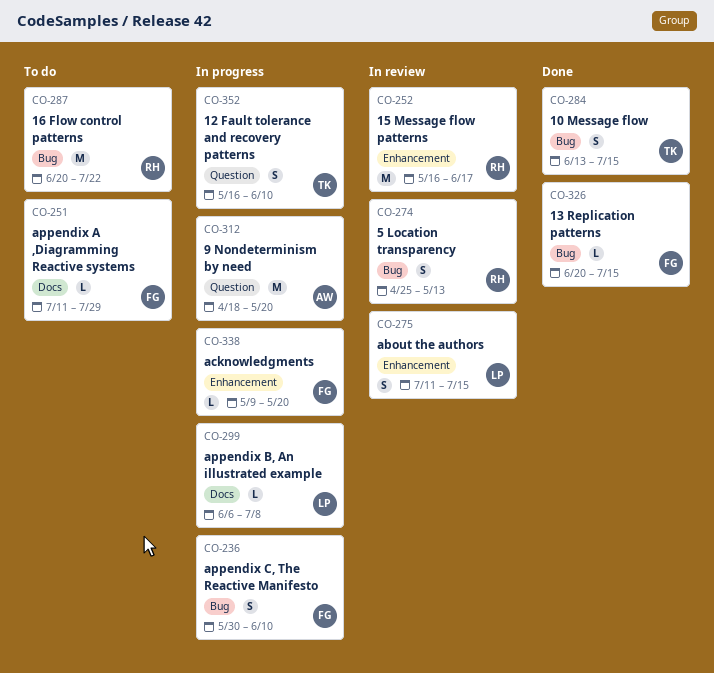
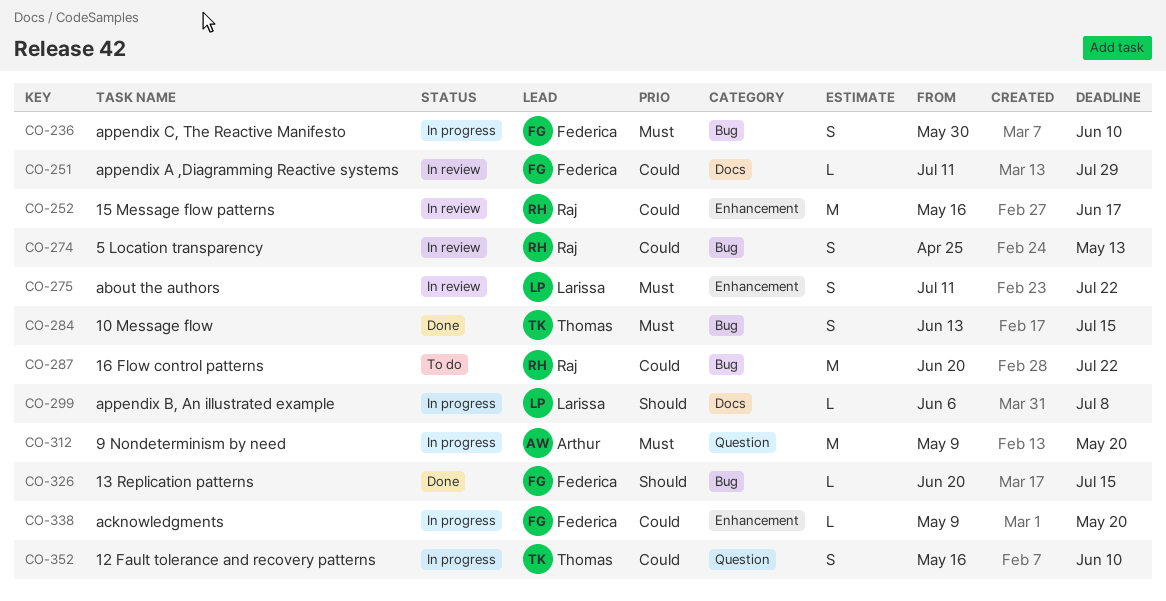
CO-251, status: To do -> In review
CO-275, due: Jul 15 -> Jul 22
CO-312, start: Apr 18 -> May 9

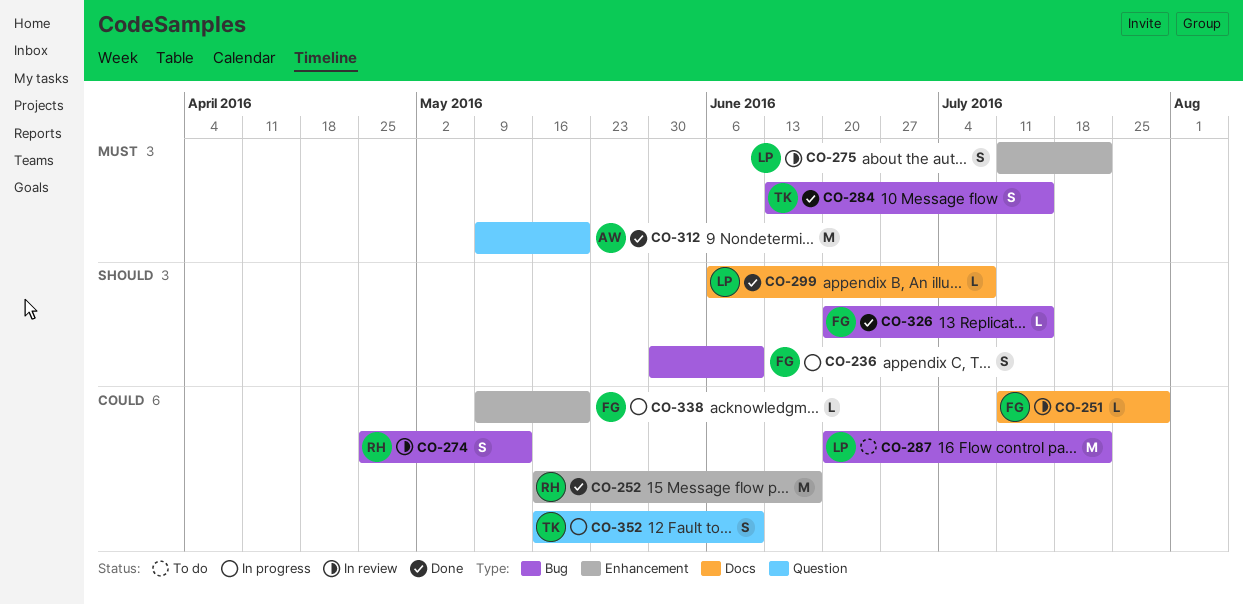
CO-236, priority: Must -> Should
CO-252, status: In review -> Done
CO-287, owner: Raj -> Larissa
CO-299, status: In progress -> Done
CO-312, status: In progress -> Done

